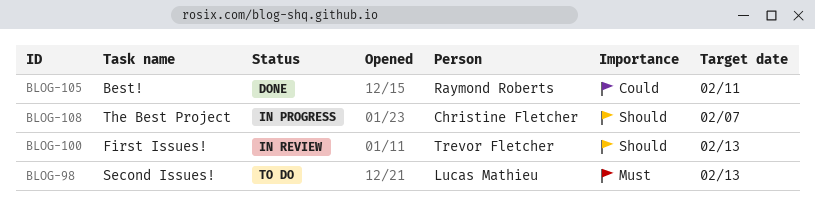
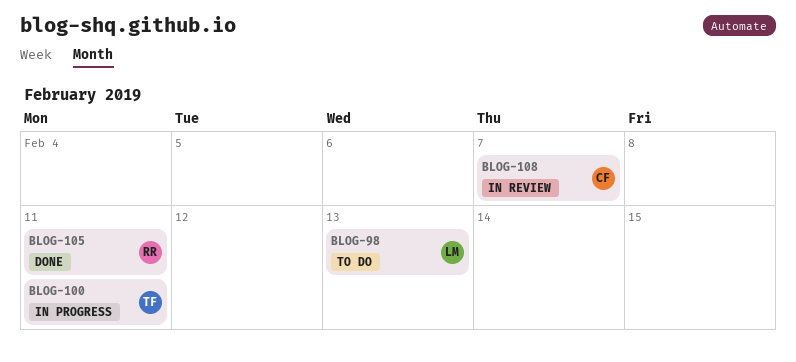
BLOG-100, status: In review -> In progress
BLOG-100, due: Feb 13 -> Feb 11
BLOG-108, status: In progress -> In review

